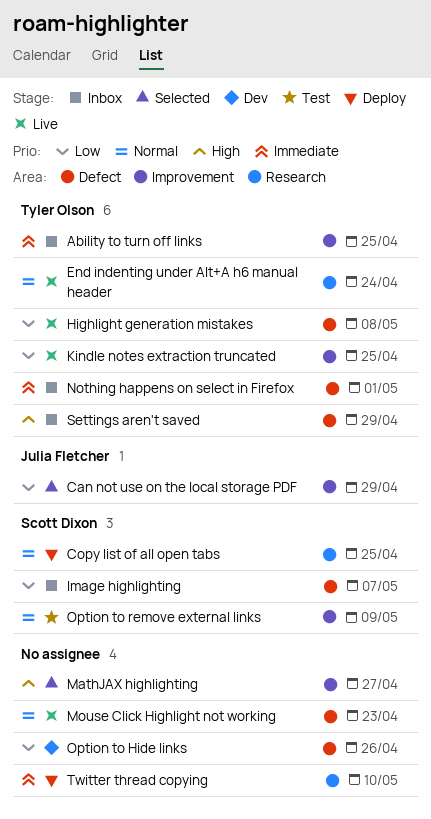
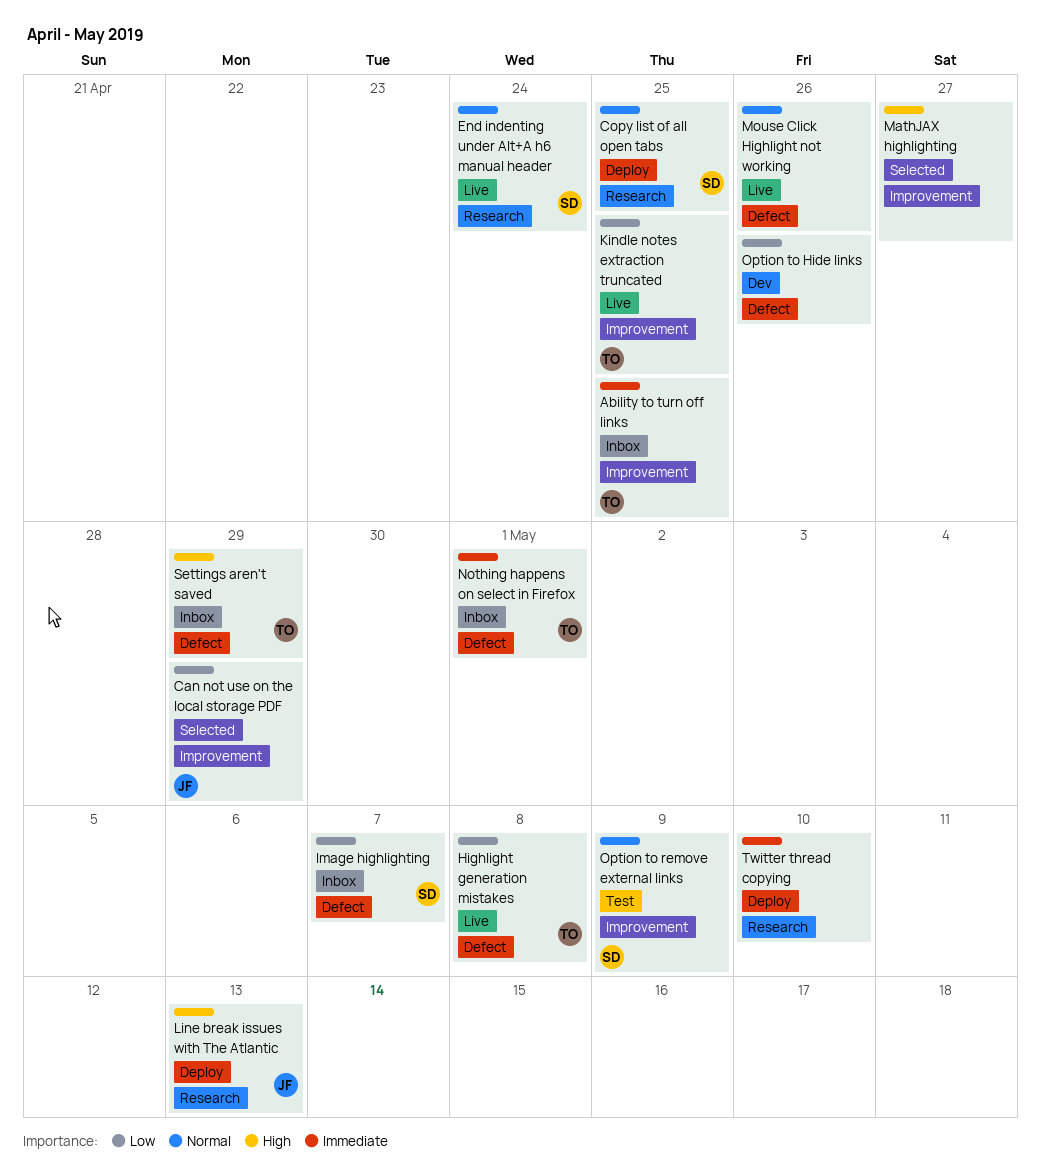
End indenting under Alt+A h6 manual header, owner: Tyler Olson -> Scott Dixon
Line break issues with The Atlantic: none -> present
Mouse Click Highlight not working, due: Apr 23 -> Apr 26

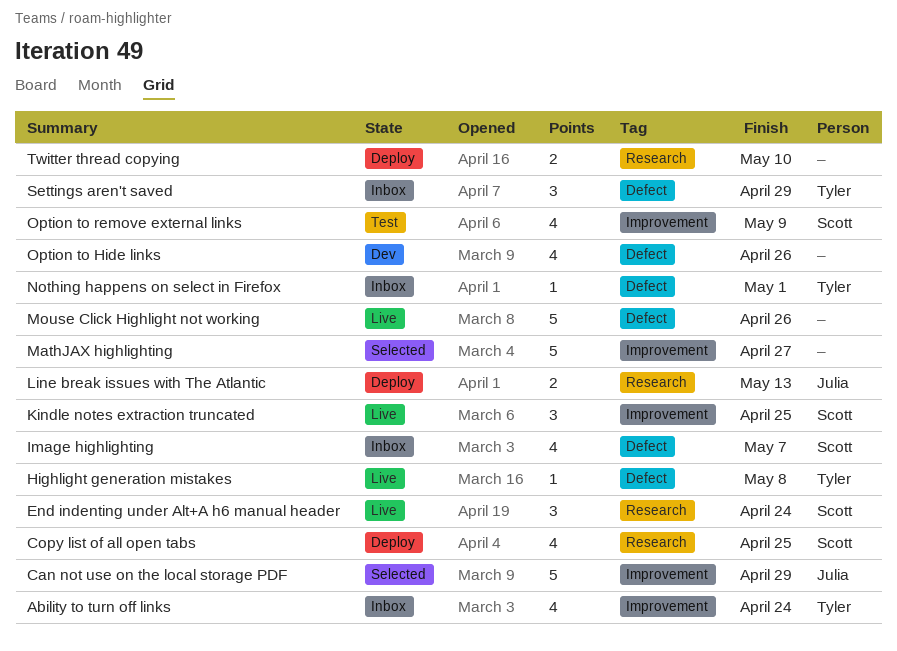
Ability to turn off links, due: Apr 25 -> Apr 24
Kindle notes extraction truncated, owner: Tyler -> Scott

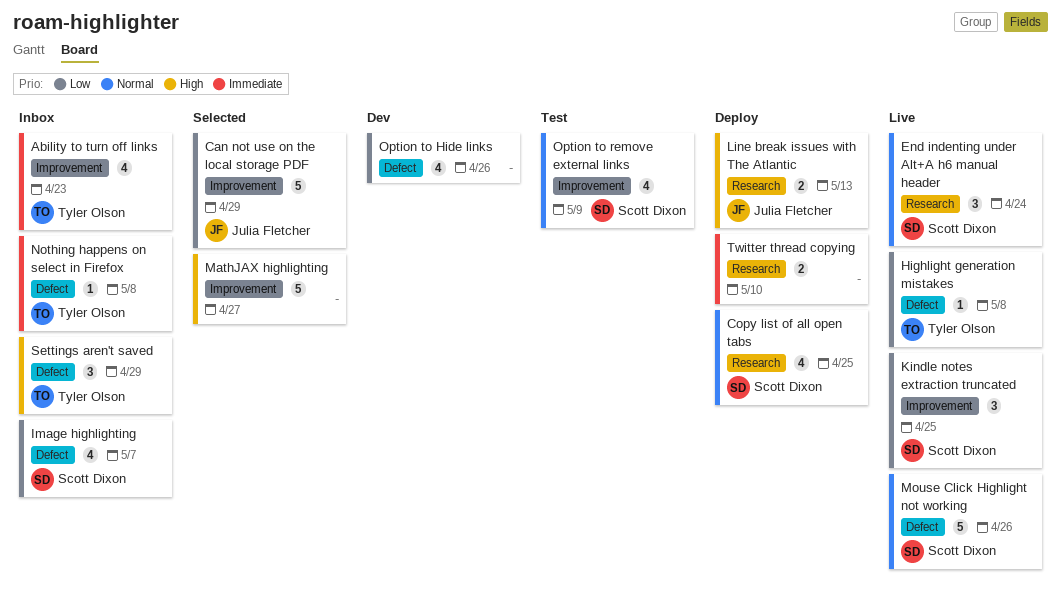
Ability to turn off links, due: Apr 24 -> Apr 23
Mouse Click Highlight not working, owner: none -> Scott Dixon
Nothing happens on select in Firefox, due: May 1 -> May 8

